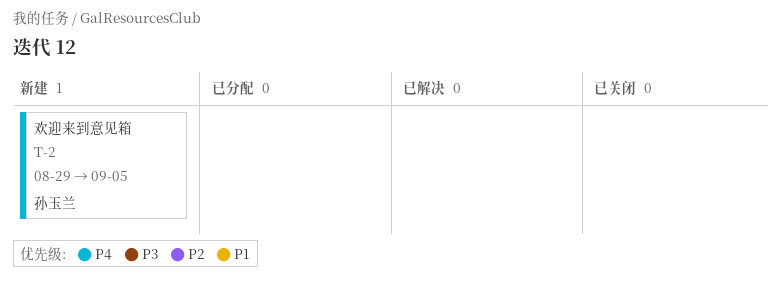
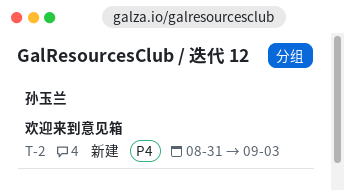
T-2, start: Aug 29 -> Aug 31
T-2, due: Sep 5 -> Sep 3

